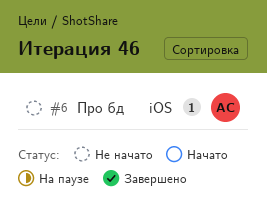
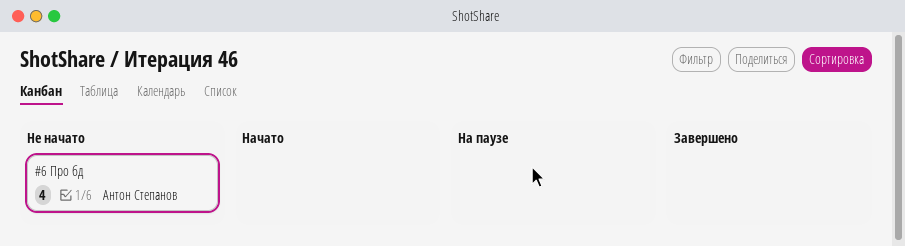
#6, estimate: 1 -> 4

